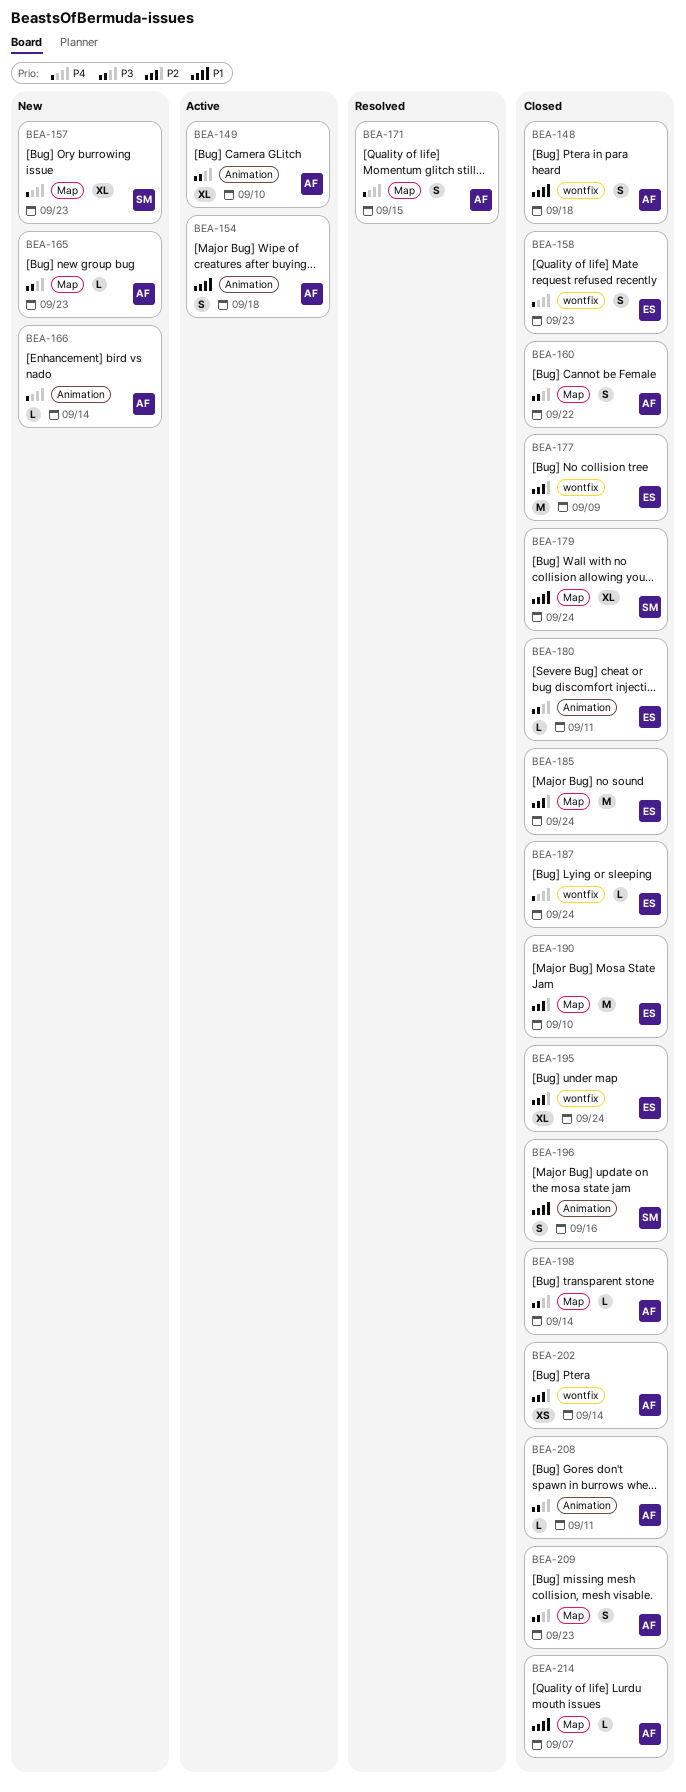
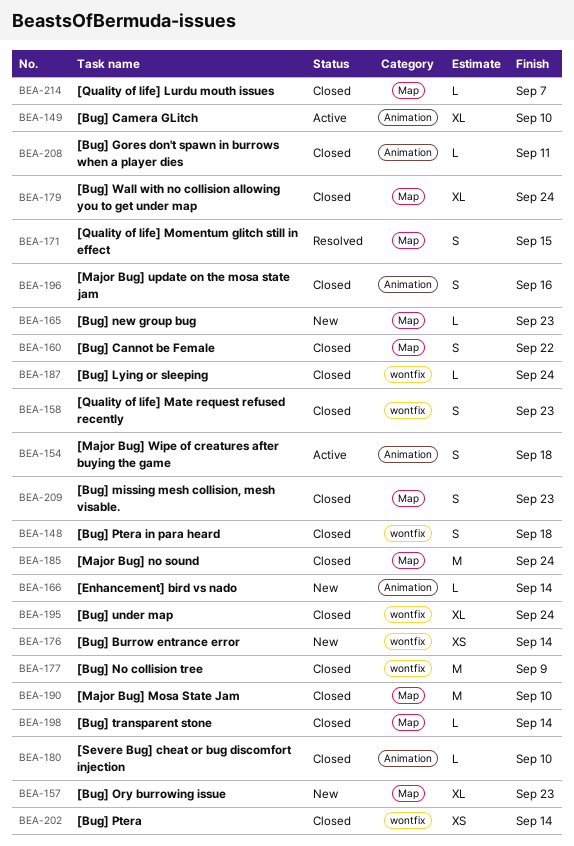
BEA-176: none -> present
BEA-180, due: Sep 11 -> Sep 10

